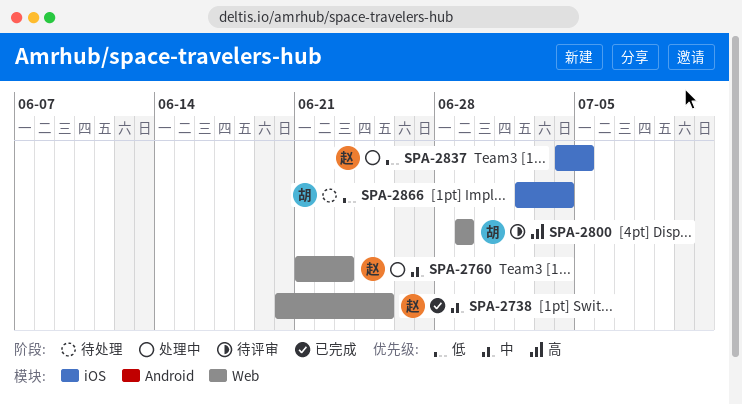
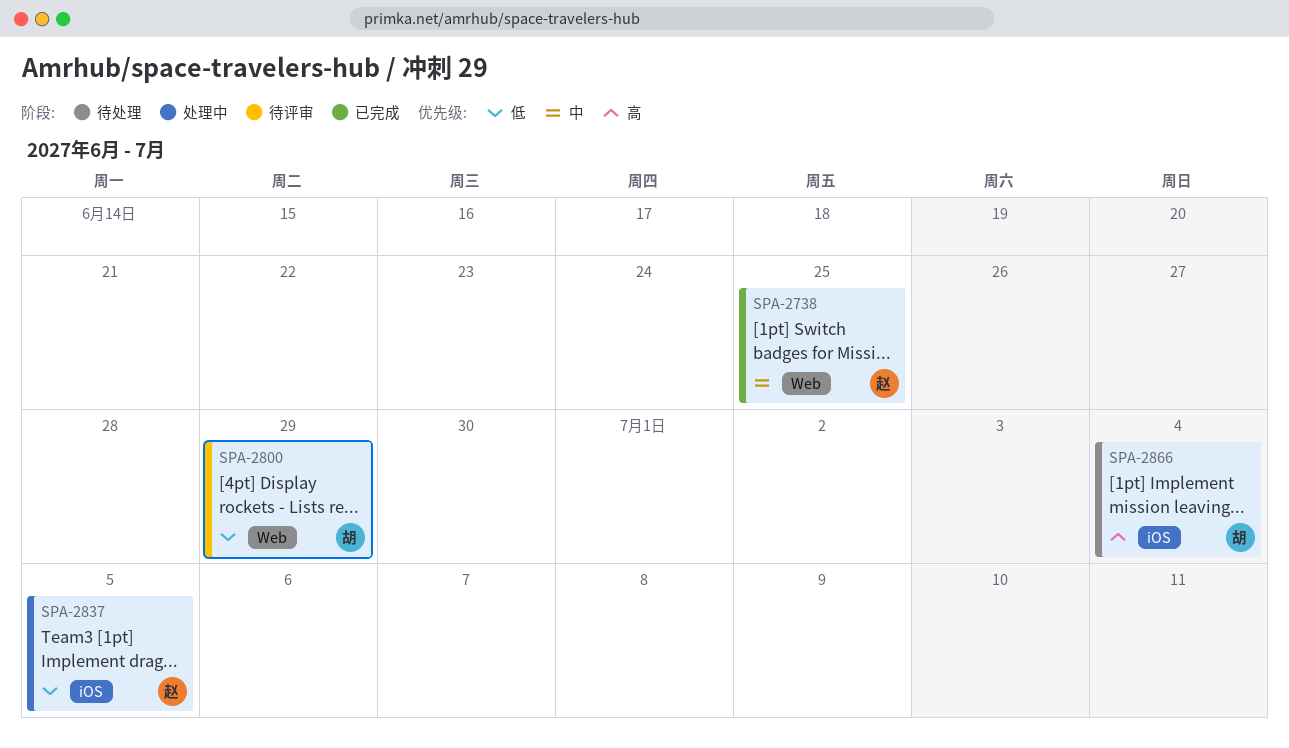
SPA-2760: present -> none
SPA-2800, priority: 高 -> 低
SPA-2866, priority: 低 -> 高

